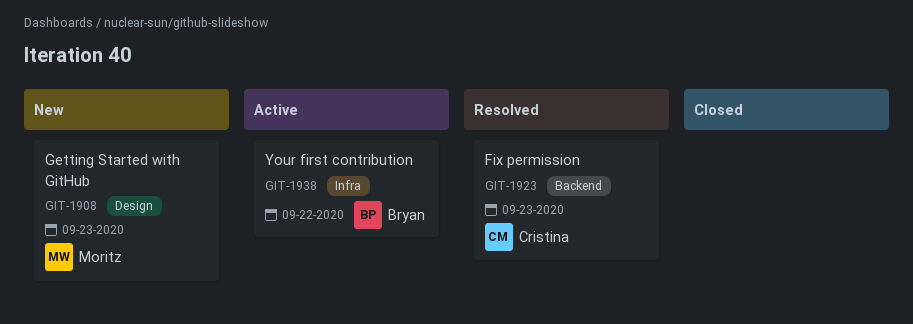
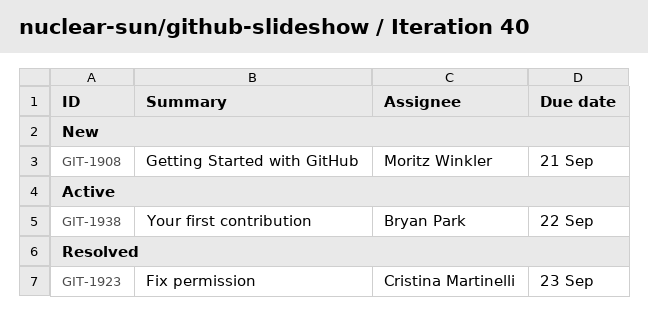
GIT-1908, due: Sep 23 -> Sep 21

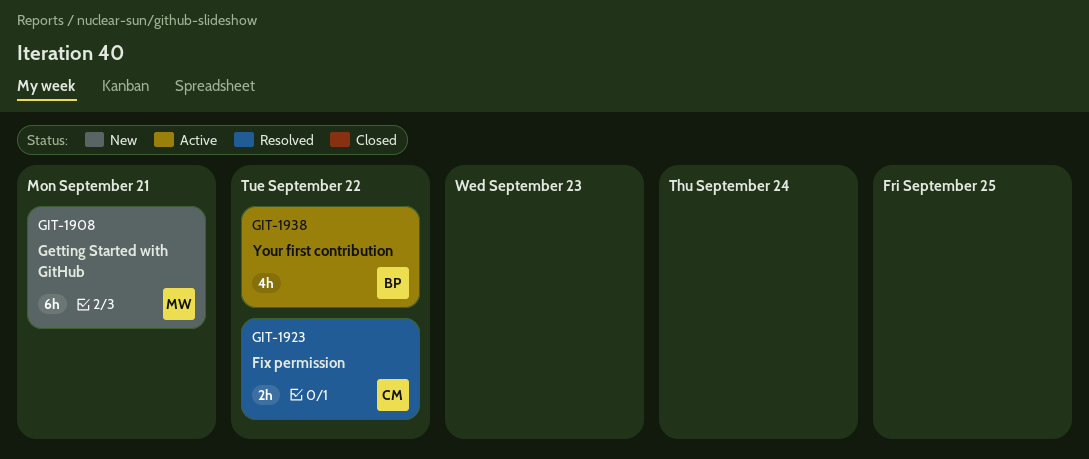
GIT-1923, due: Sep 23 -> Sep 22

